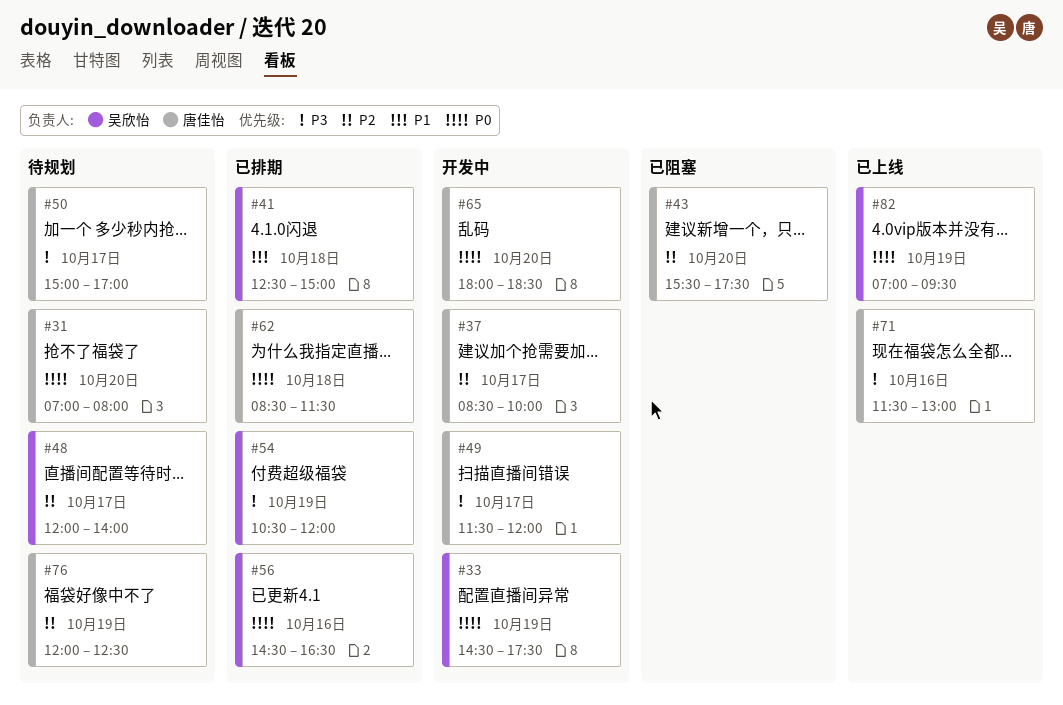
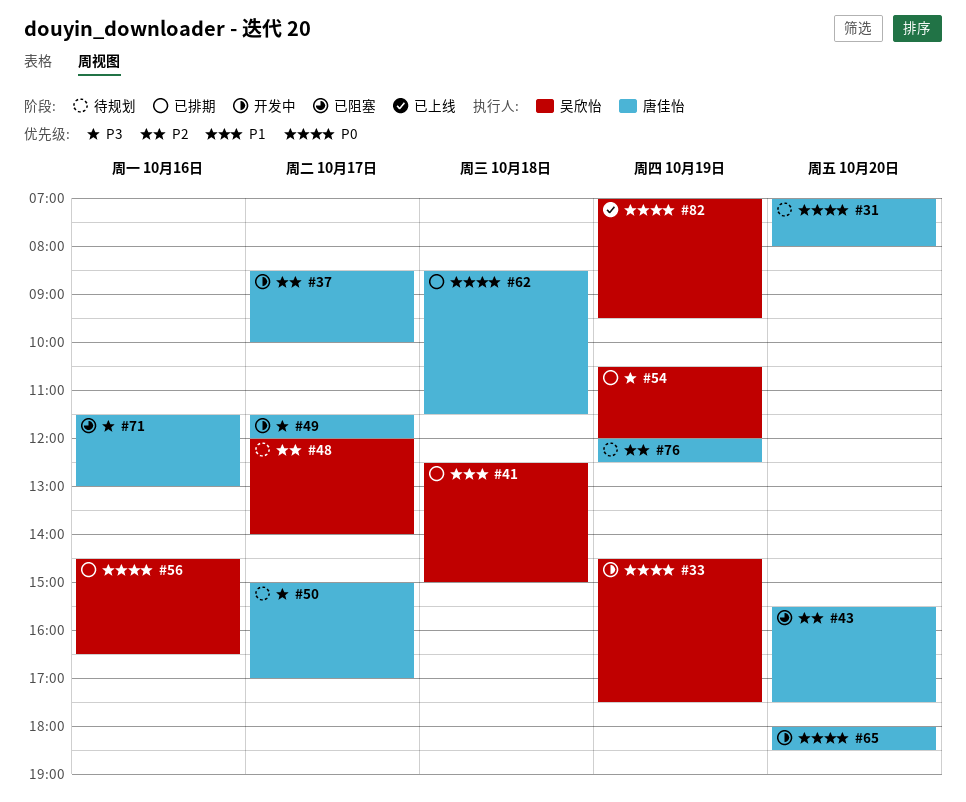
#71, status: 已上线 -> 已阻塞

